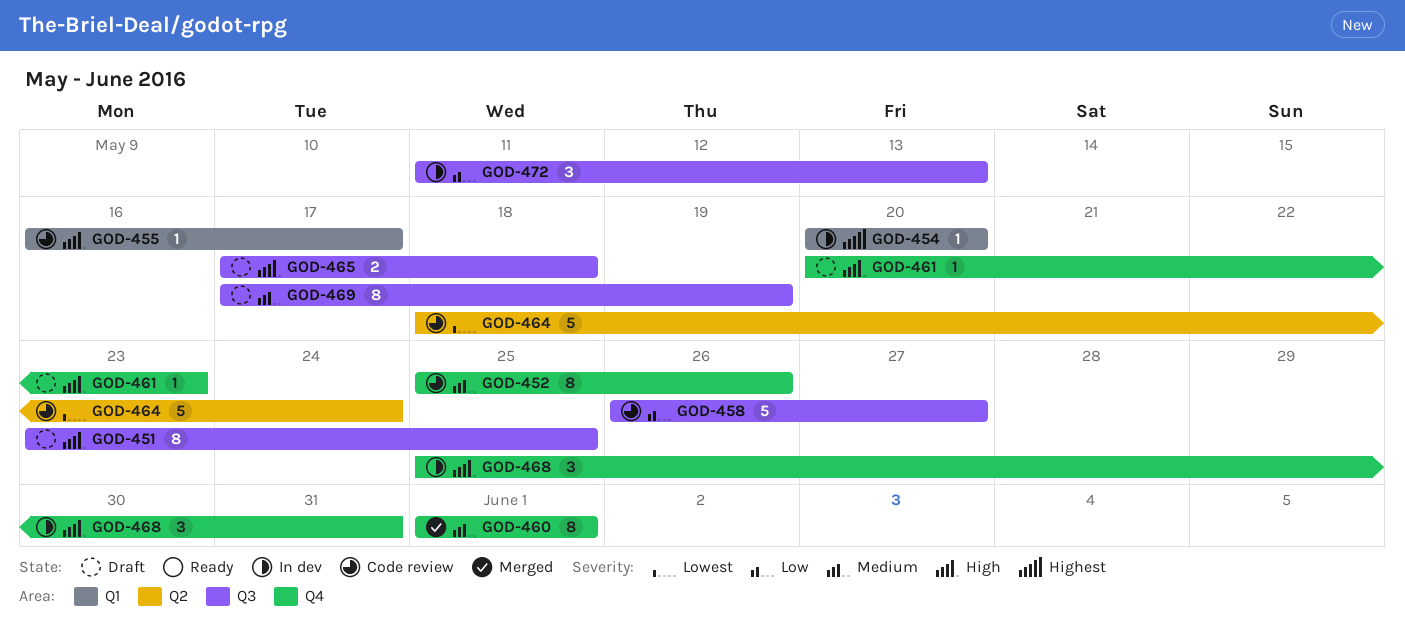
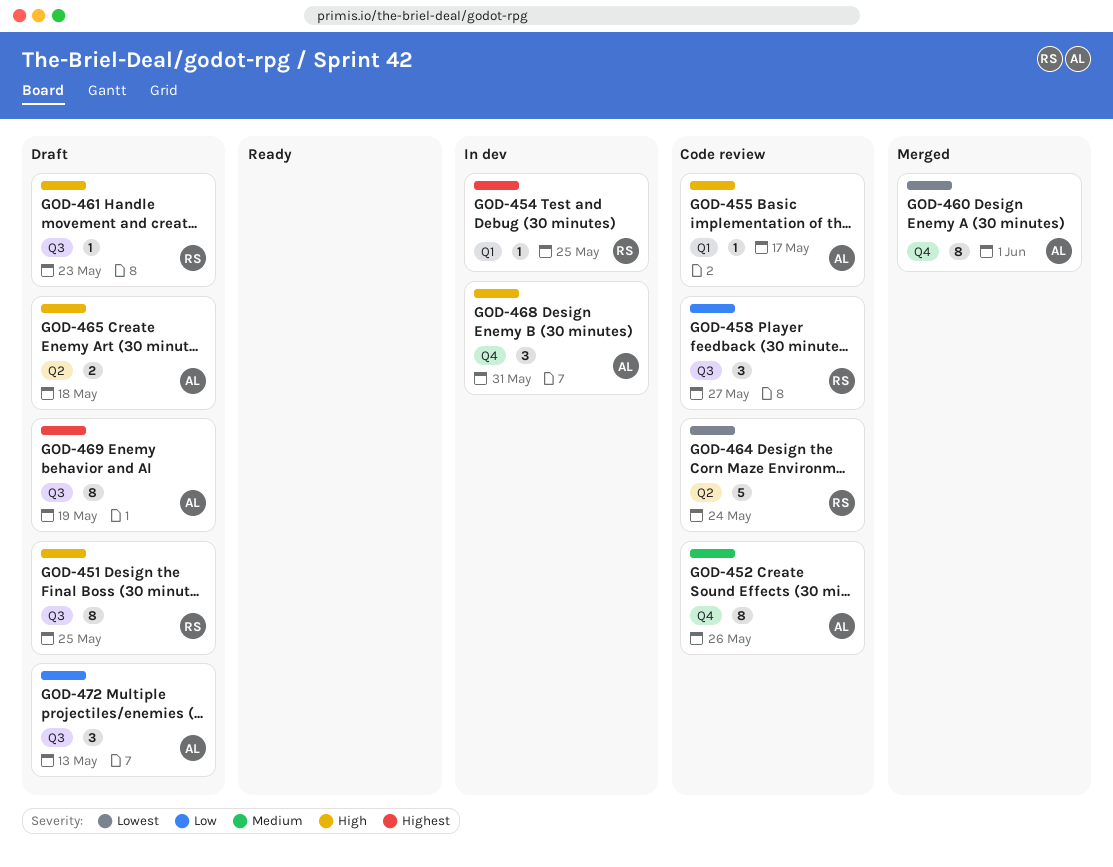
GOD-454, due: May 20 -> May 25
GOD-458, estimate: 5 -> 3
GOD-460, priority: Medium -> Lowest
GOD-461, label: Q4 -> Q3
GOD-465, label: Q3 -> Q2
GOD-469, priority: Medium -> Highest
GOD-472, status: In dev -> Draft

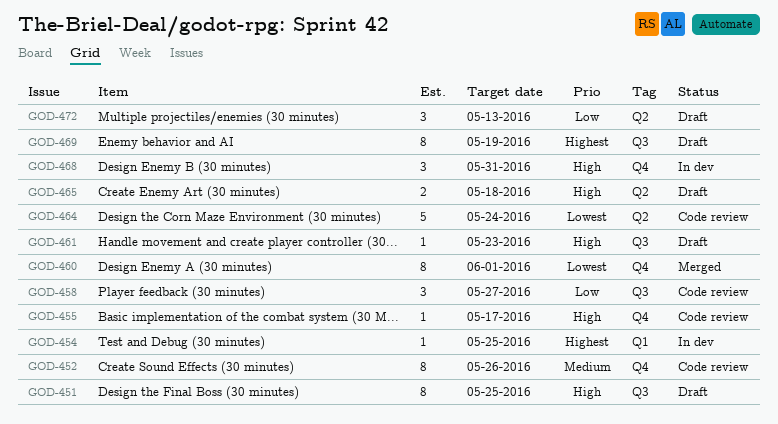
GOD-455, label: Q1 -> Q4
GOD-472, label: Q3 -> Q2

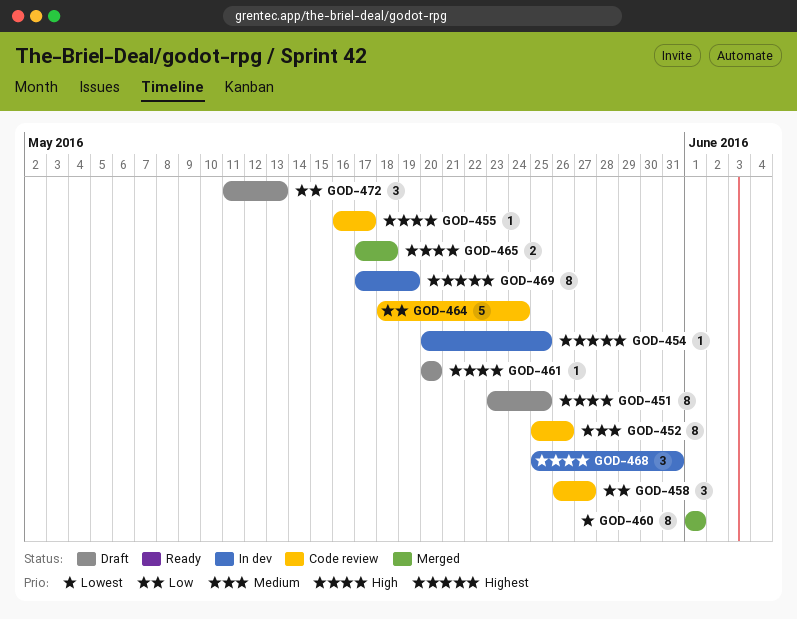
GOD-461, due: May 23 -> May 20
GOD-464, priority: Lowest -> Low
GOD-465, status: Draft -> Merged
GOD-469, status: Draft -> In dev

